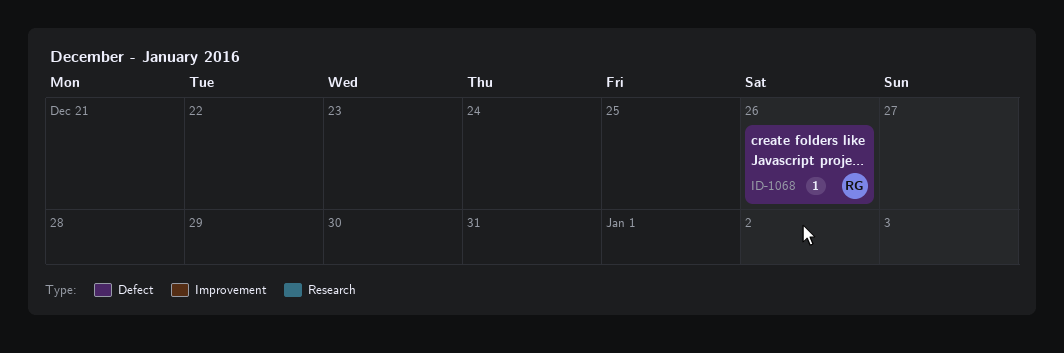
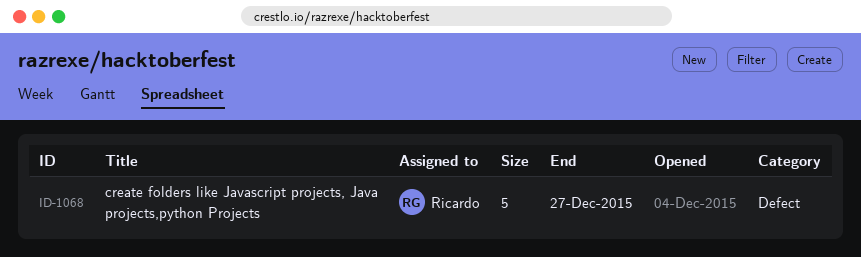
ID-1068, estimate: 1 -> 5
ID-1068, due: Dec 26 -> Dec 27

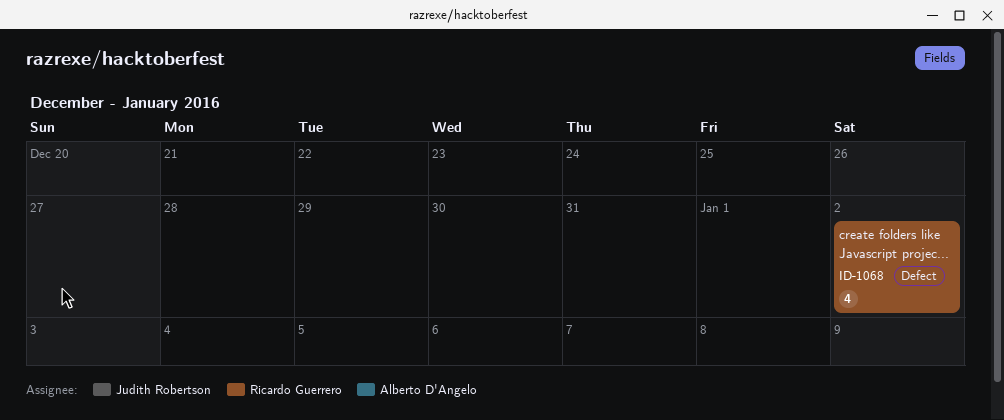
ID-1068, estimate: 5 -> 4
ID-1068, due: Dec 27 -> Jan 2

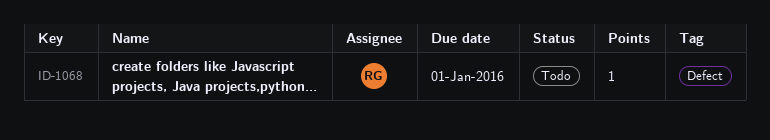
ID-1068, estimate: 4 -> 1
ID-1068, due: Jan 2 -> Jan 1

